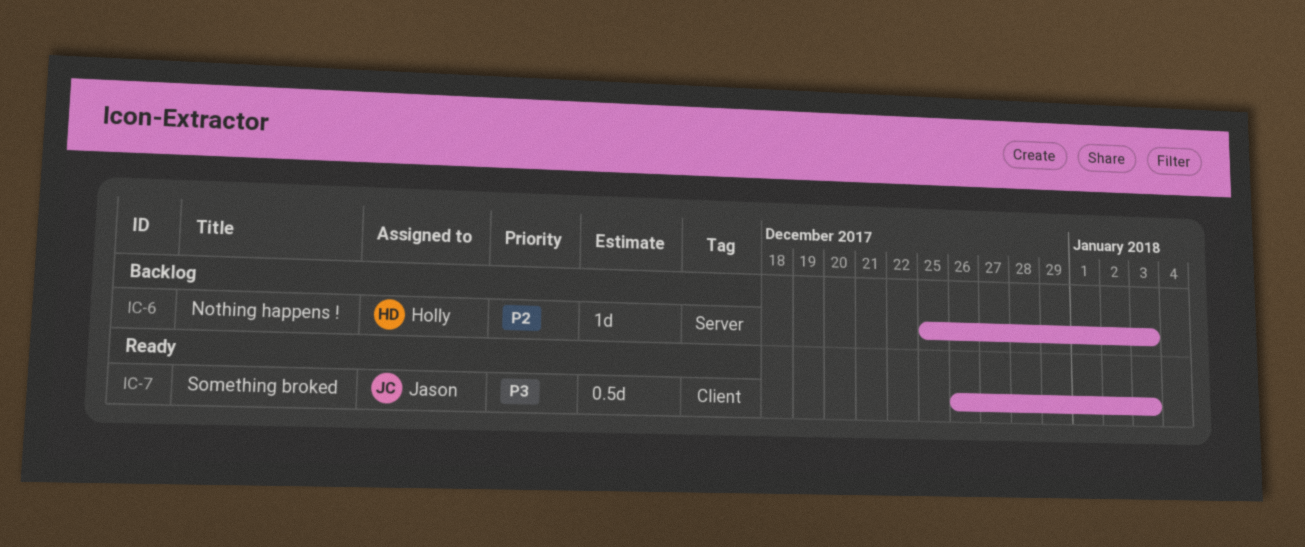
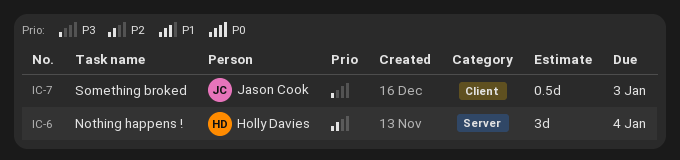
IC-6, estimate: 1d -> 3d
IC-6, due: Jan 3 -> Jan 4

